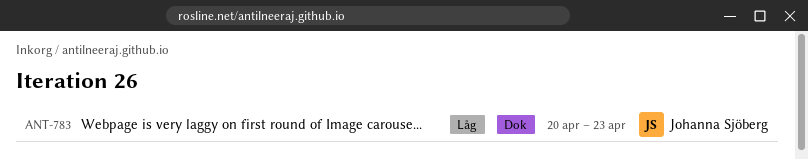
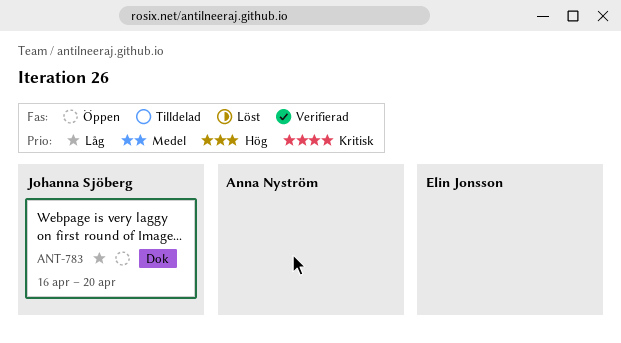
ANT-783, start: Apr 20 -> Apr 16
ANT-783, due: Apr 23 -> Apr 20

